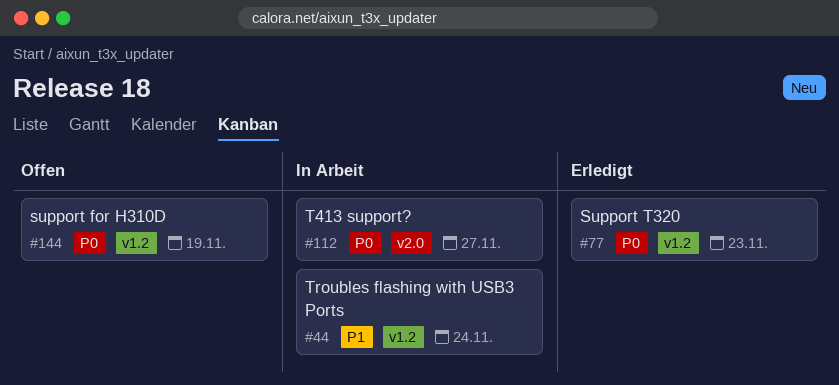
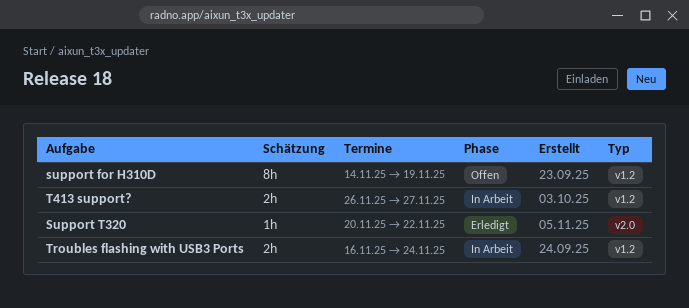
Support T320, label: v1.2 -> v2.0
Support T320, due: Nov 23 -> Nov 22
T413 support?, label: v2.0 -> v1.2

